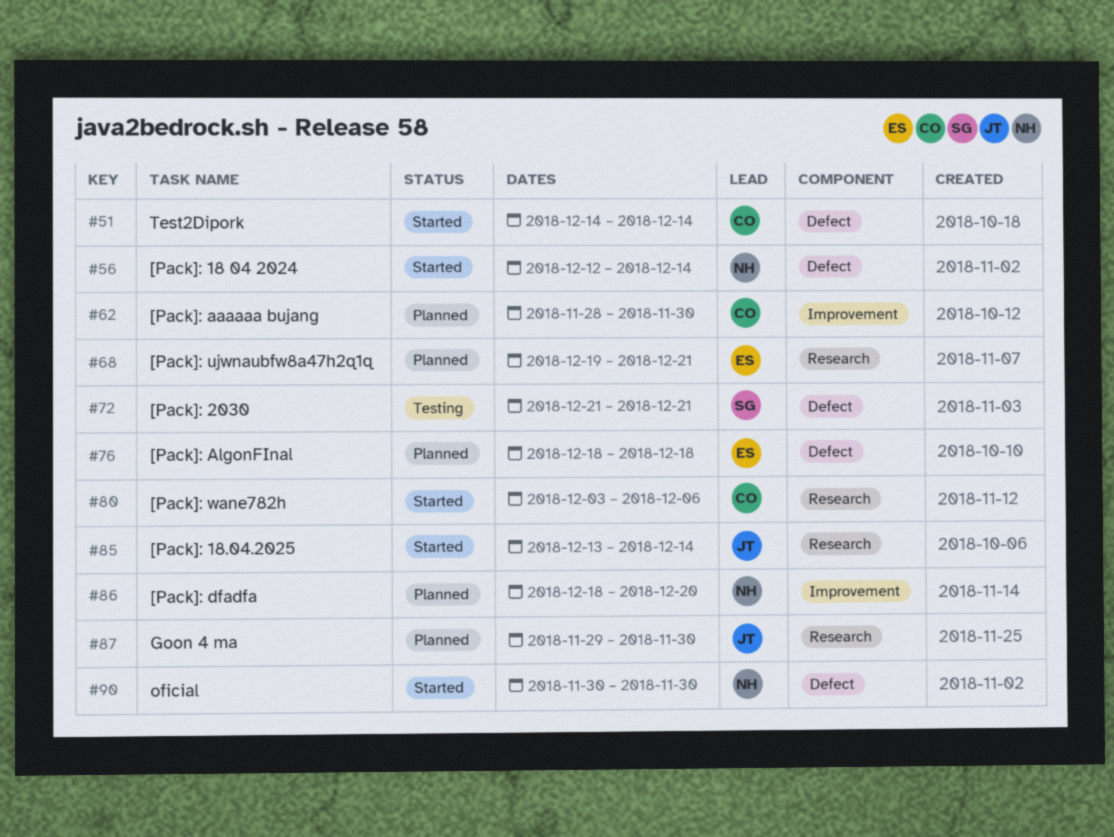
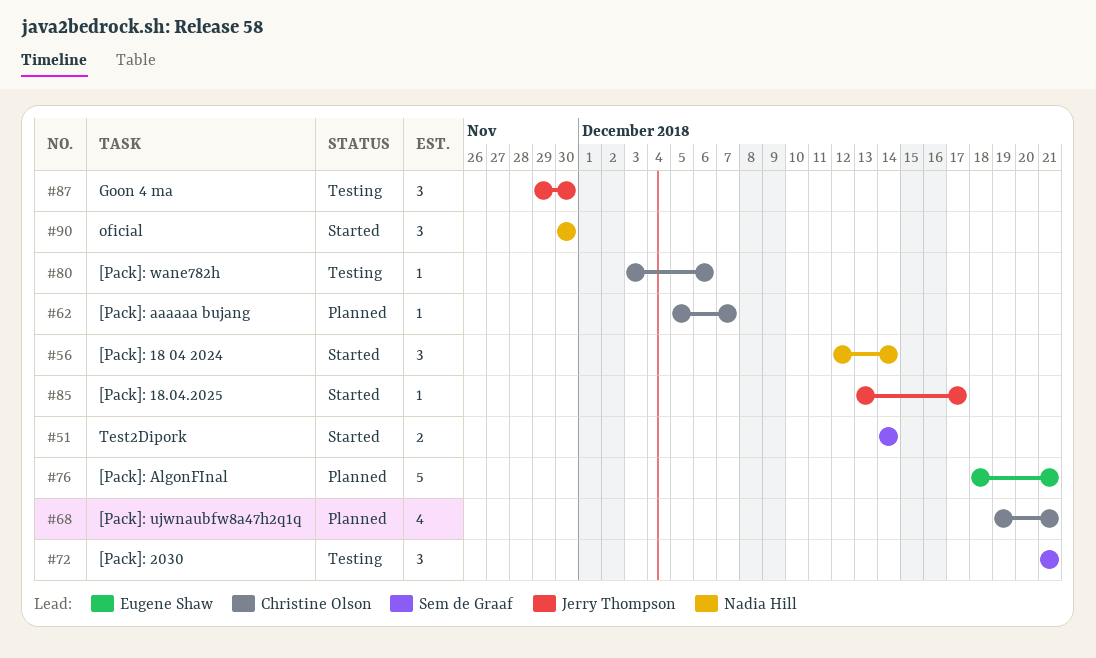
#51, owner: Christine Olson -> Sem de Graaf
#62, start: Nov 28 -> Dec 5
#62, due: Nov 30 -> Dec 7
#68, owner: Eugene Shaw -> Christine Olson
#76, due: Dec 18 -> Dec 21
#80, status: Started -> Testing
#85, due: Dec 14 -> Dec 17
#86: present -> none
#87, status: Planned -> Testing

